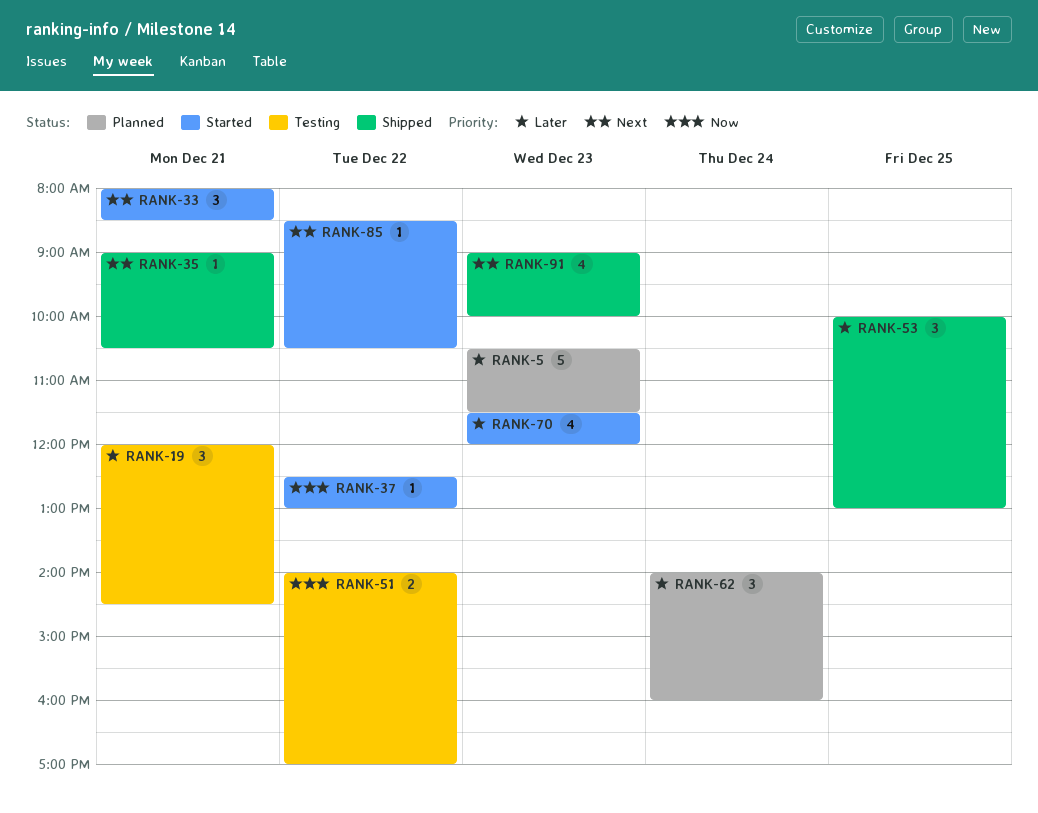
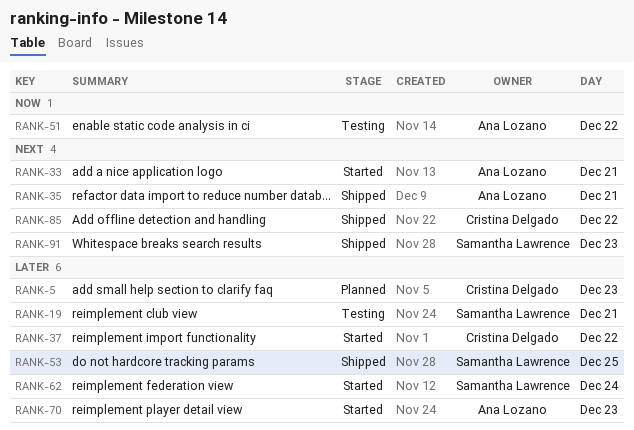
RANK-37, priority: Now -> Later
RANK-62, status: Planned -> Started
RANK-85, status: Started -> Shipped

